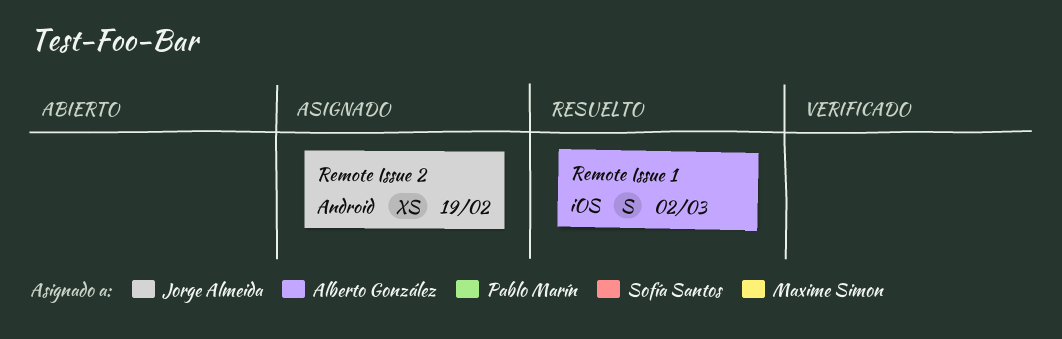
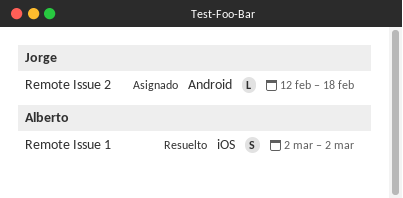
Remote Issue 2, estimate: XS -> L
Remote Issue 2, due: Feb 19 -> Feb 18

